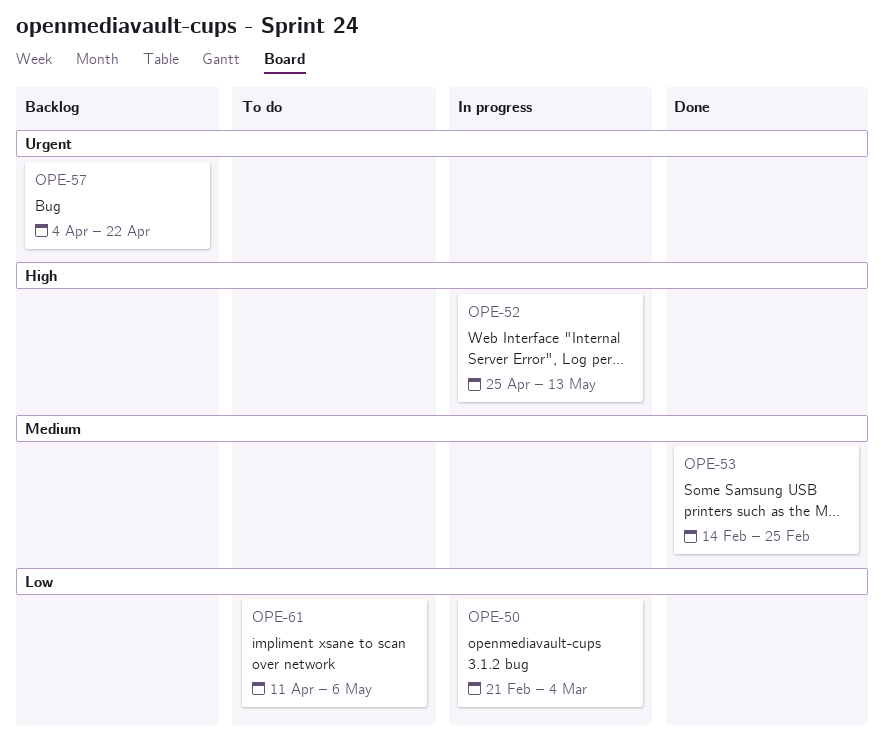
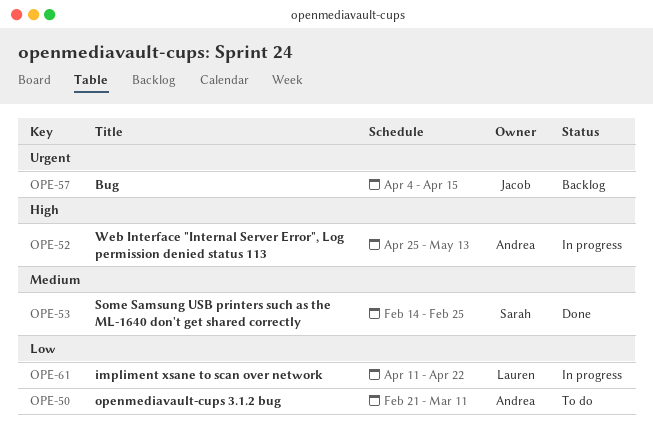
OPE-50, status: In progress -> To do
OPE-50, due: Mar 4 -> Mar 11
OPE-57, due: Apr 22 -> Apr 15
OPE-61, status: To do -> In progress
OPE-61, due: May 6 -> Apr 22

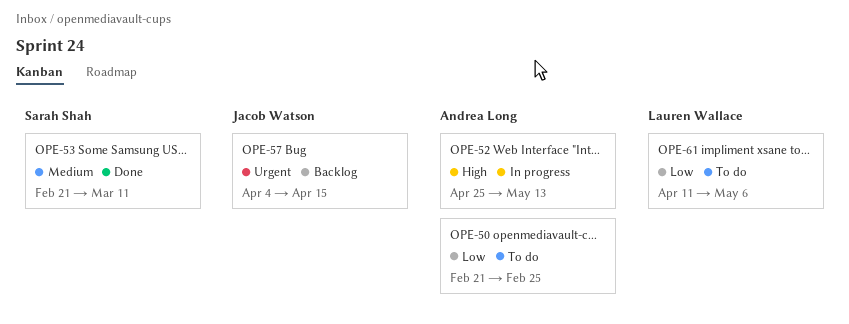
OPE-50, due: Mar 11 -> Feb 25
OPE-53, start: Feb 14 -> Feb 21
OPE-53, due: Feb 25 -> Mar 11
OPE-61, status: In progress -> To do
OPE-61, due: Apr 22 -> May 6

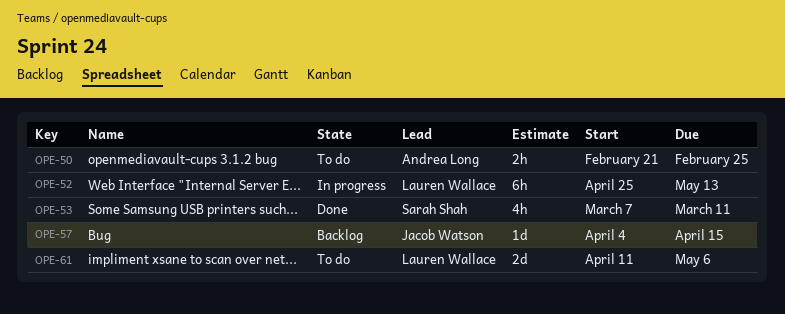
OPE-52, owner: Andrea Long -> Lauren Wallace
OPE-53, start: Feb 21 -> Mar 7

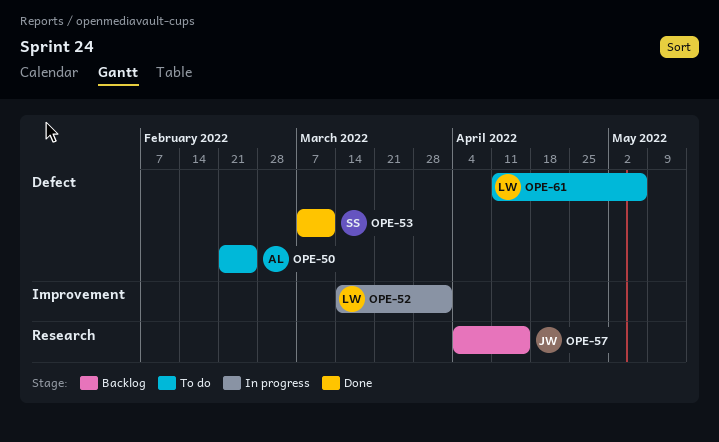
OPE-52, start: Apr 25 -> Mar 14
OPE-52, due: May 13 -> Apr 1

